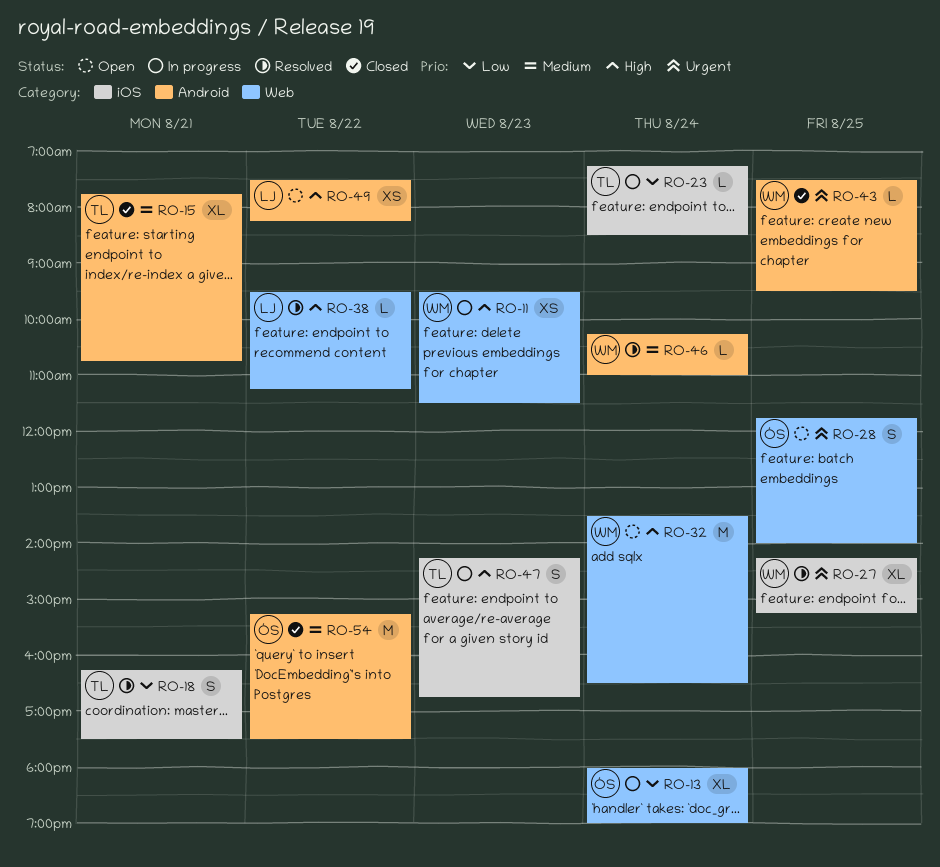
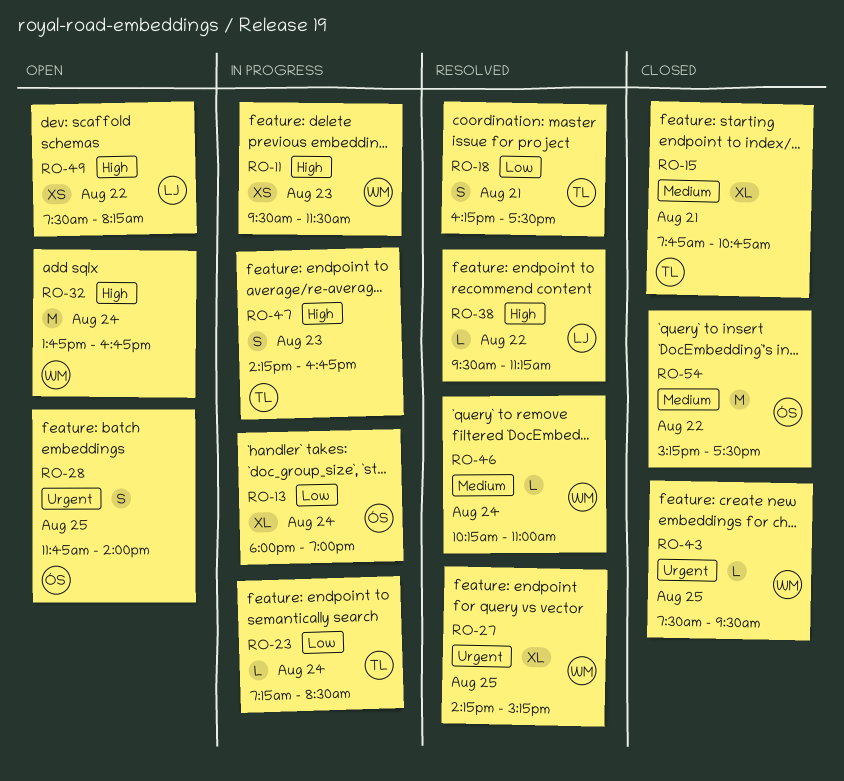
RO-32, begins: 13:30 -> 13:45
RO-32, ends: 16:30 -> 16:45

